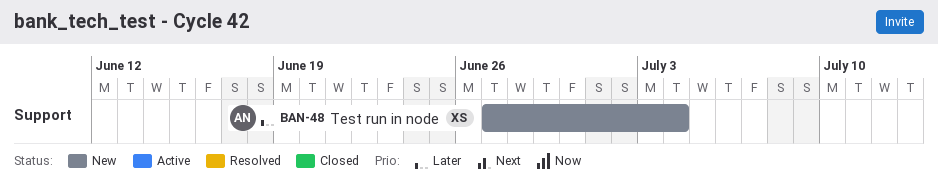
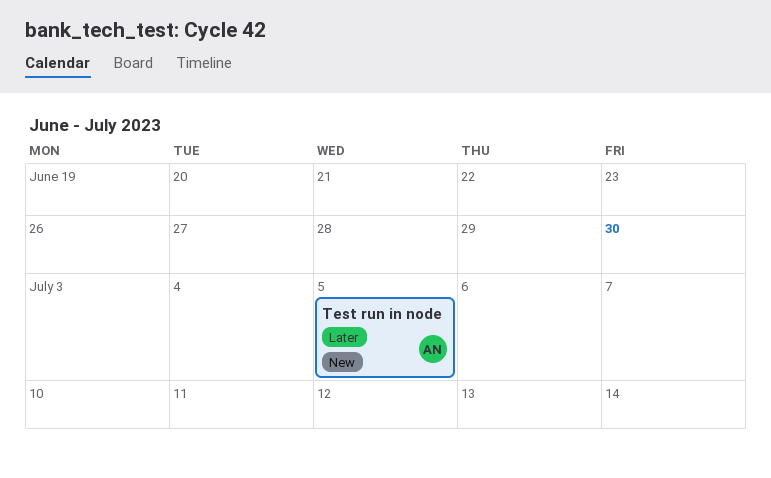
Test run in node, due: Jul 4 -> Jul 5

